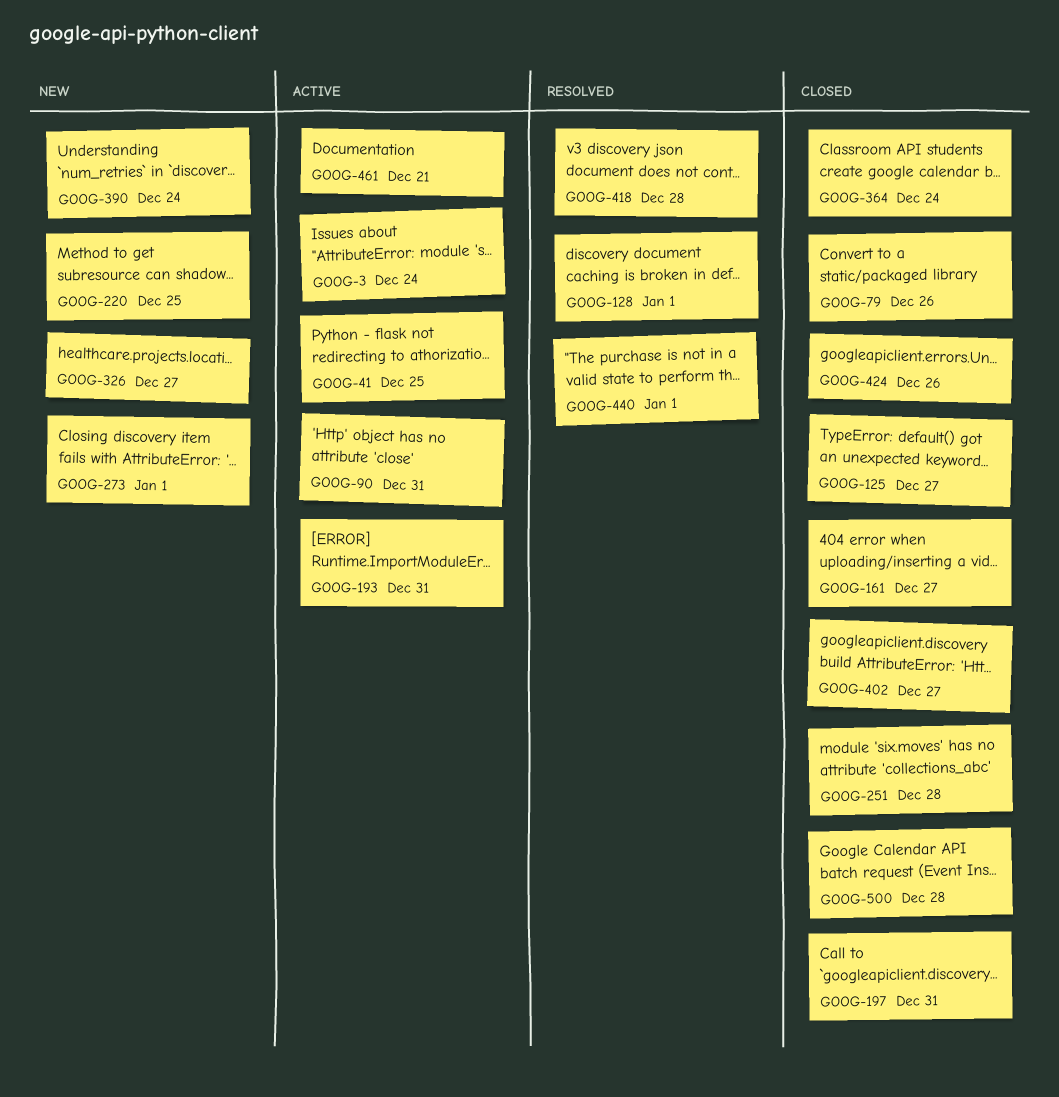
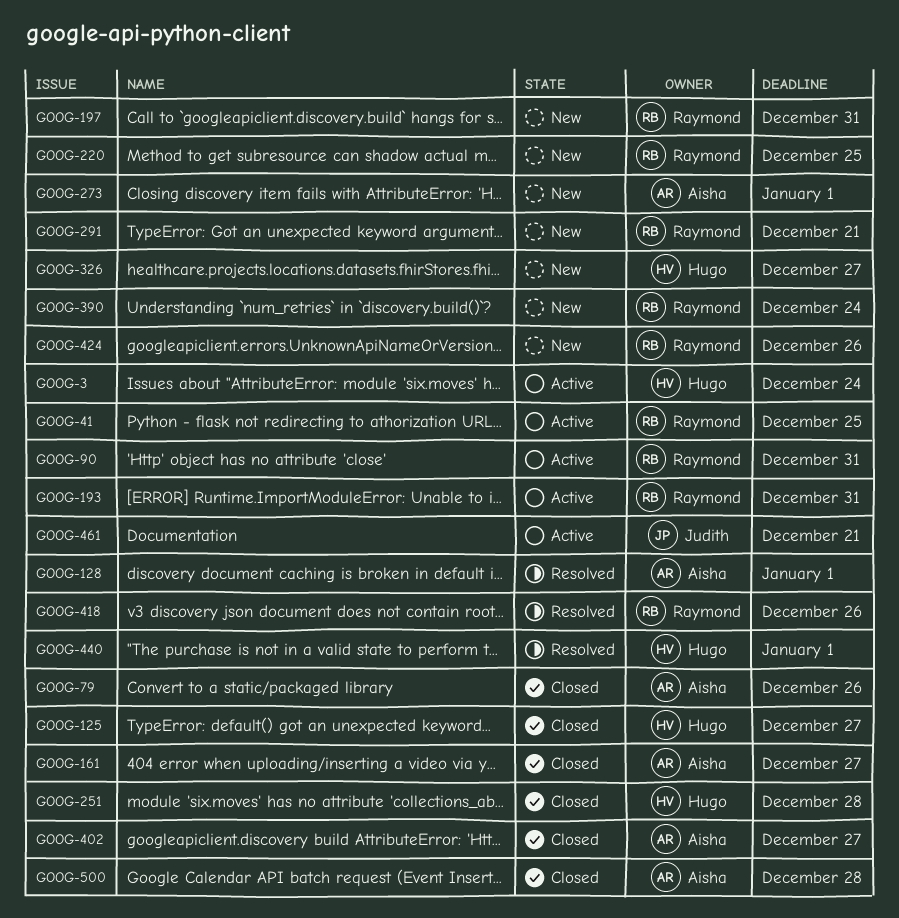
GOOG-197, status: Closed -> New
GOOG-291: none -> present
GOOG-364: present -> none
GOOG-418, due: Dec 28 -> Dec 26
GOOG-424, status: Closed -> New

